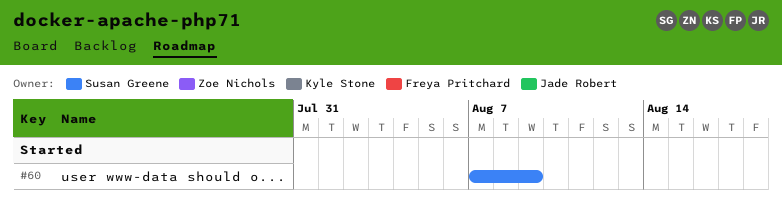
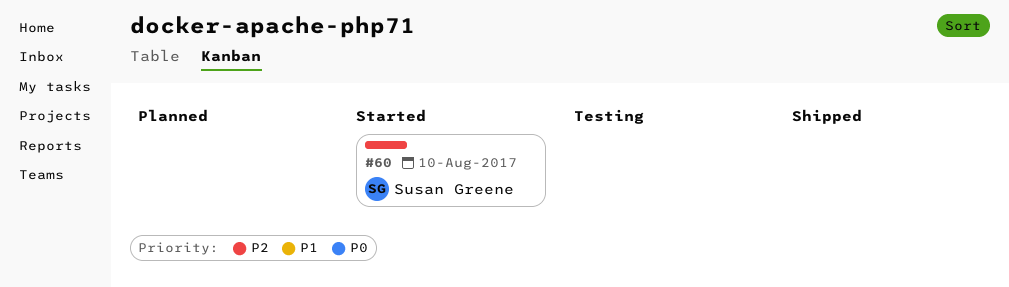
#60, due: Aug 9 -> Aug 10

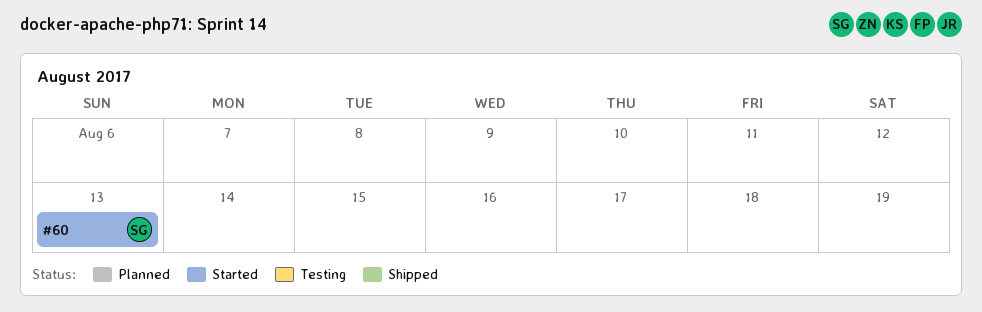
#60, due: Aug 10 -> Aug 13

